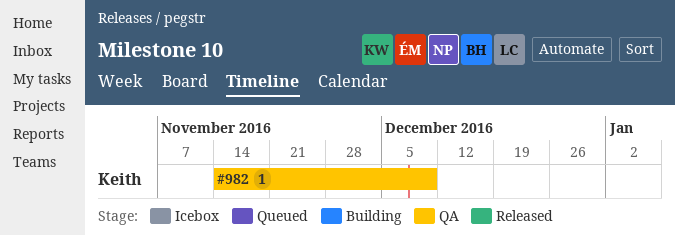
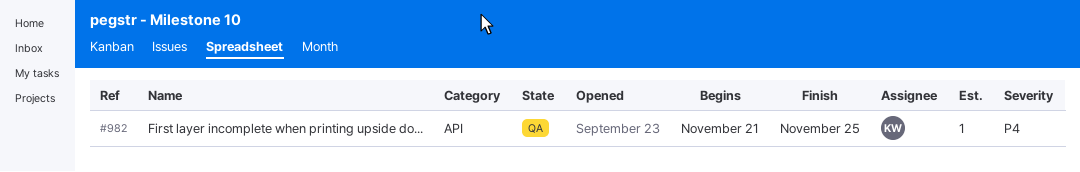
#982, start: Nov 14 -> Nov 21
#982, due: Dec 9 -> Nov 25

